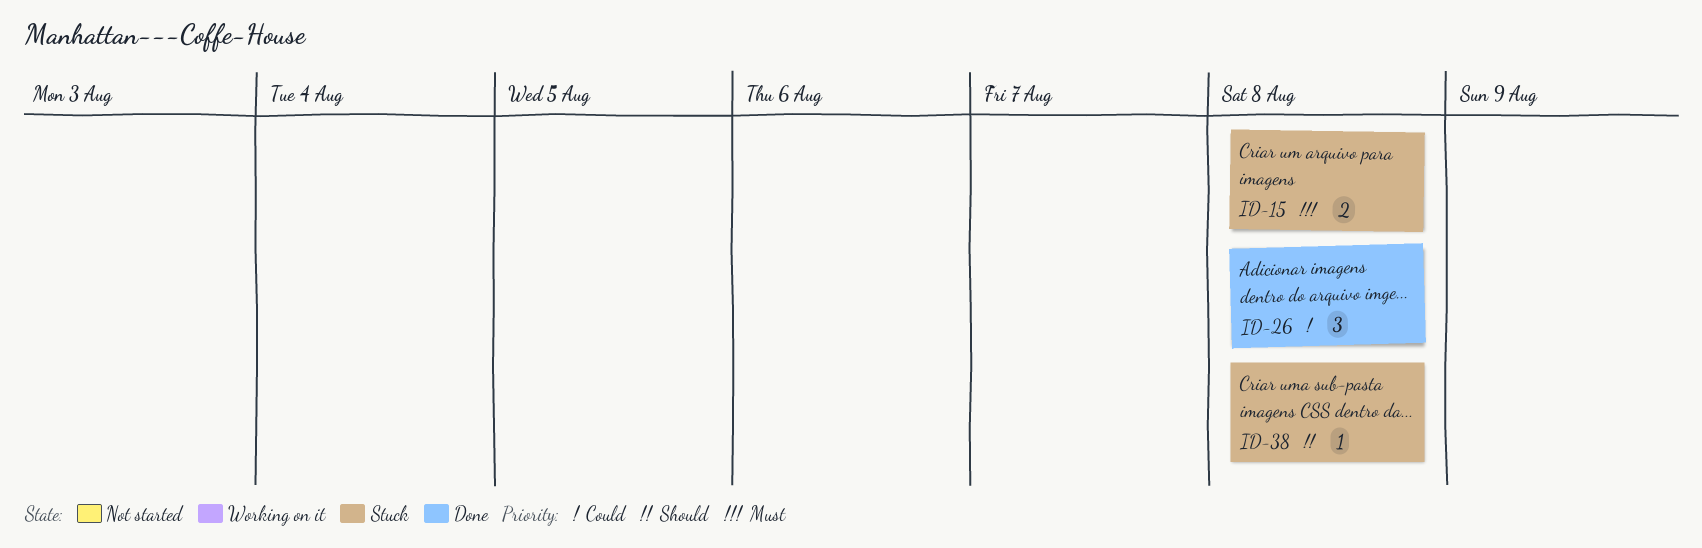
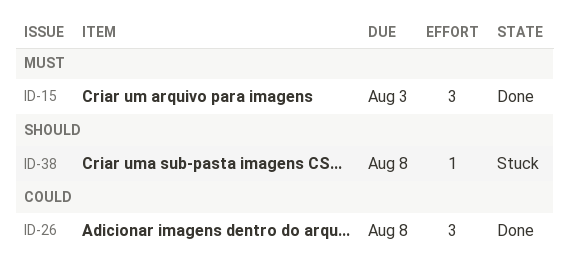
ID-15, status: Stuck -> Done
ID-15, estimate: 2 -> 3
ID-15, due: Aug 8 -> Aug 3

